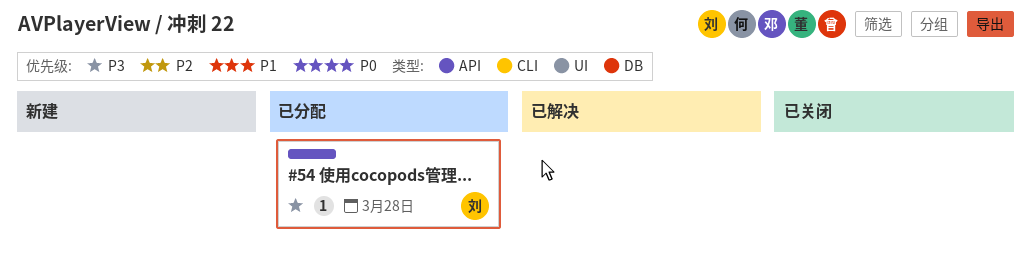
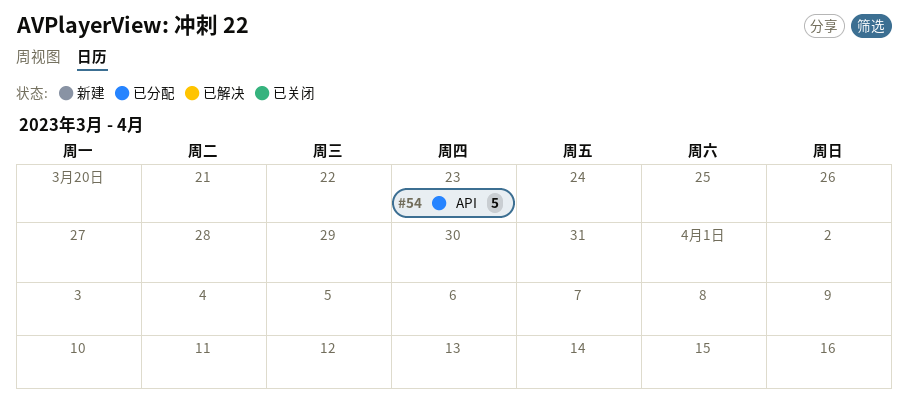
#54, estimate: 1 -> 5
#54, due: Mar 28 -> Mar 23

